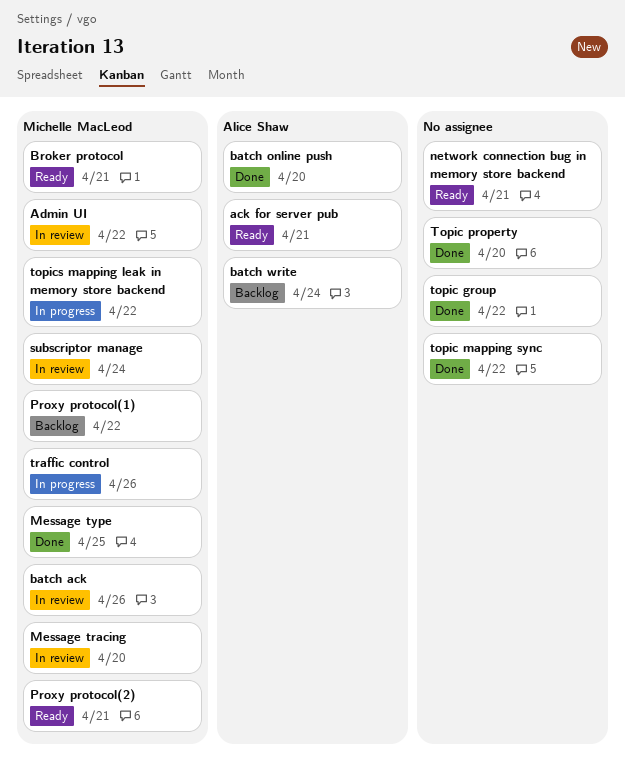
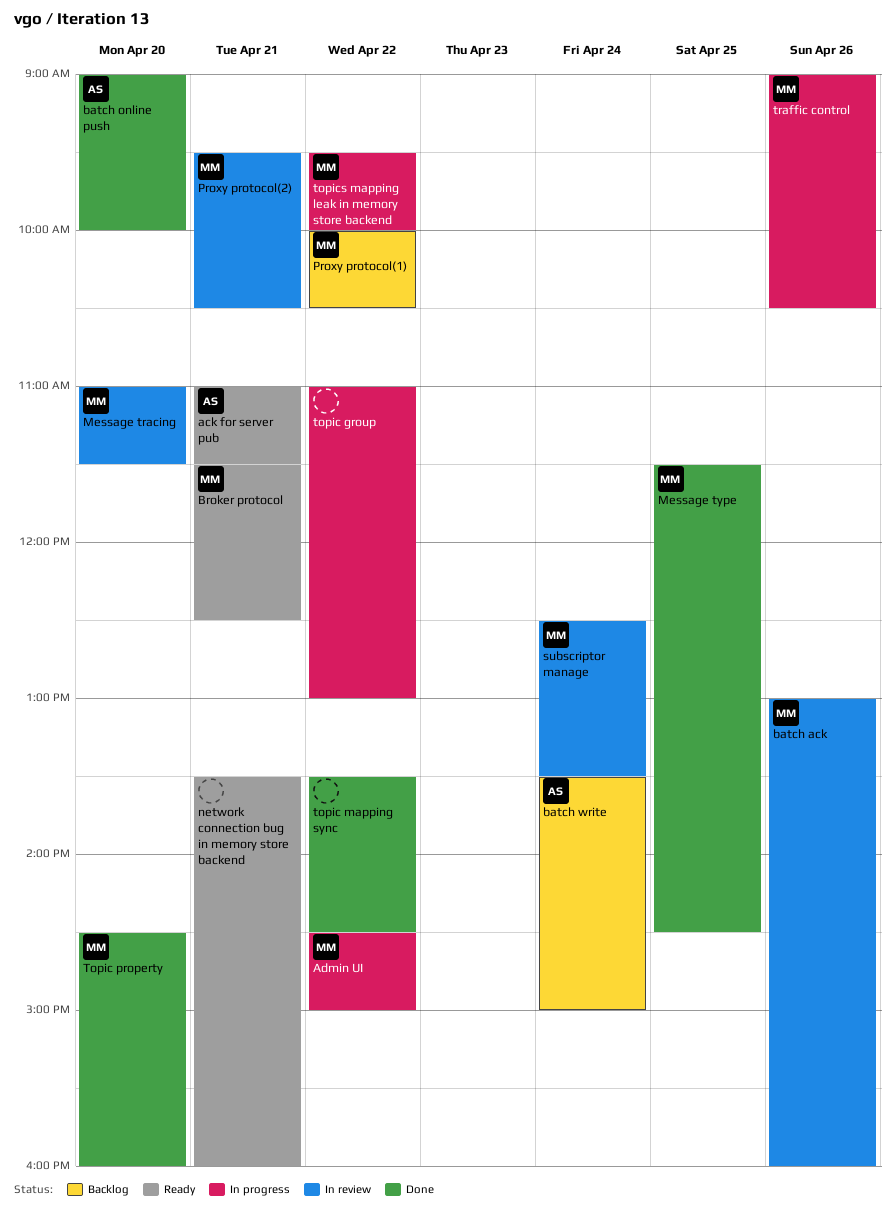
Admin UI, status: In review -> In progress
Proxy protocol(2), status: Ready -> In review
topic group, status: Done -> In progress
Topic property, owner: none -> Michelle MacLeod

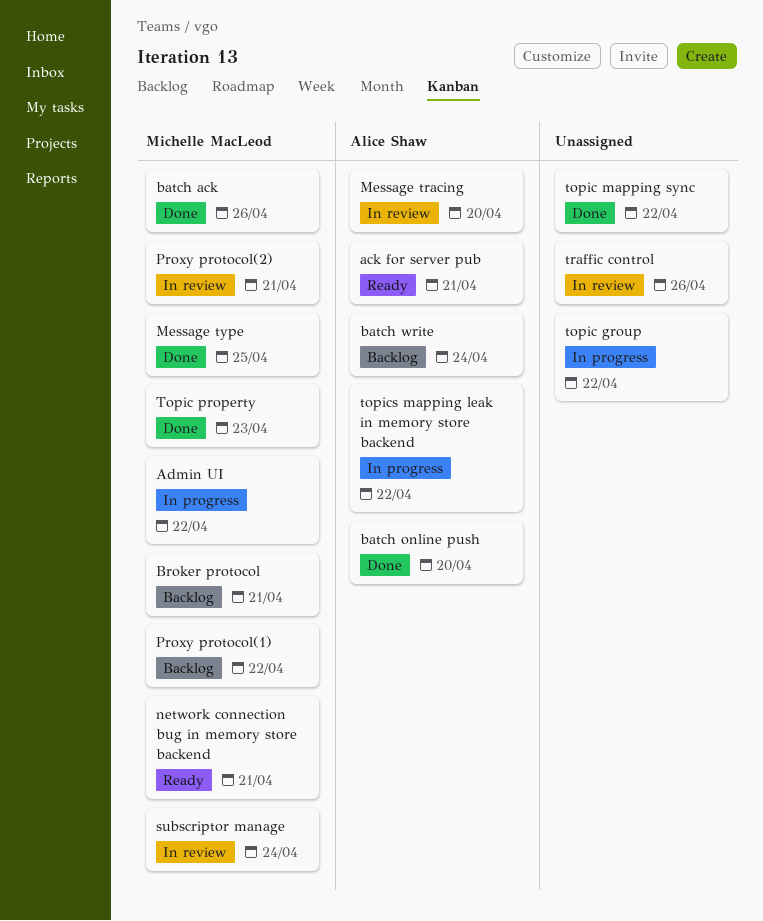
batch ack, status: In review -> Done
Broker protocol, status: Ready -> Backlog
Message tracing, owner: Michelle MacLeod -> Alice Shaw
network connection bug in memory store backend, owner: none -> Michelle MacLeod
Topic property, day: Apr 20 -> Apr 23
topics mapping leak in memory store backend, owner: Michelle MacLeod -> Alice Shaw
traffic control, status: In progress -> In review
traffic control, owner: Michelle MacLeod -> none

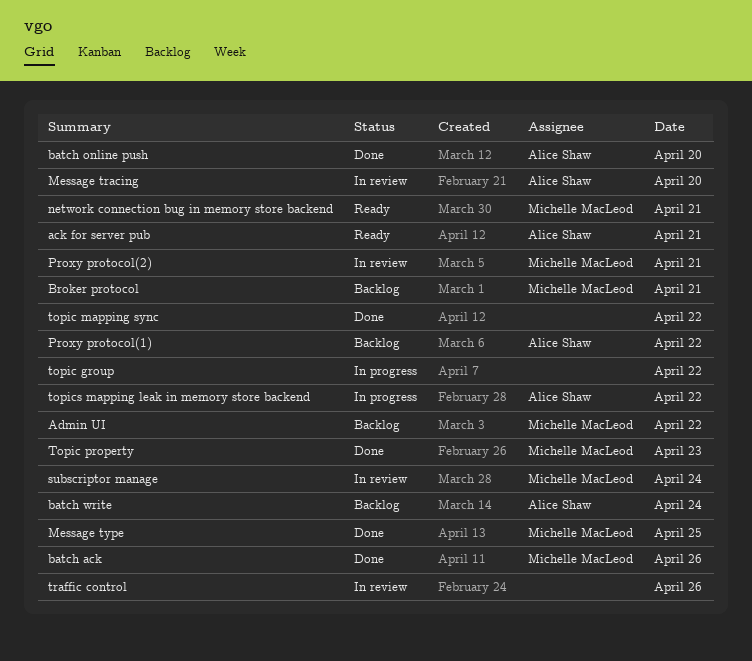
Admin UI, status: In progress -> Backlog
Proxy protocol(1), owner: Michelle MacLeod -> Alice Shaw

